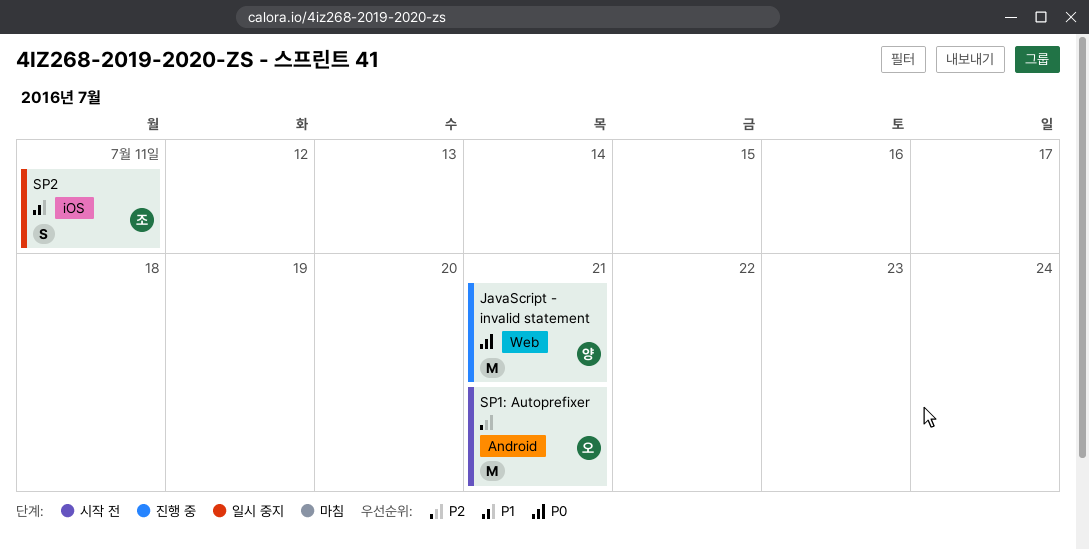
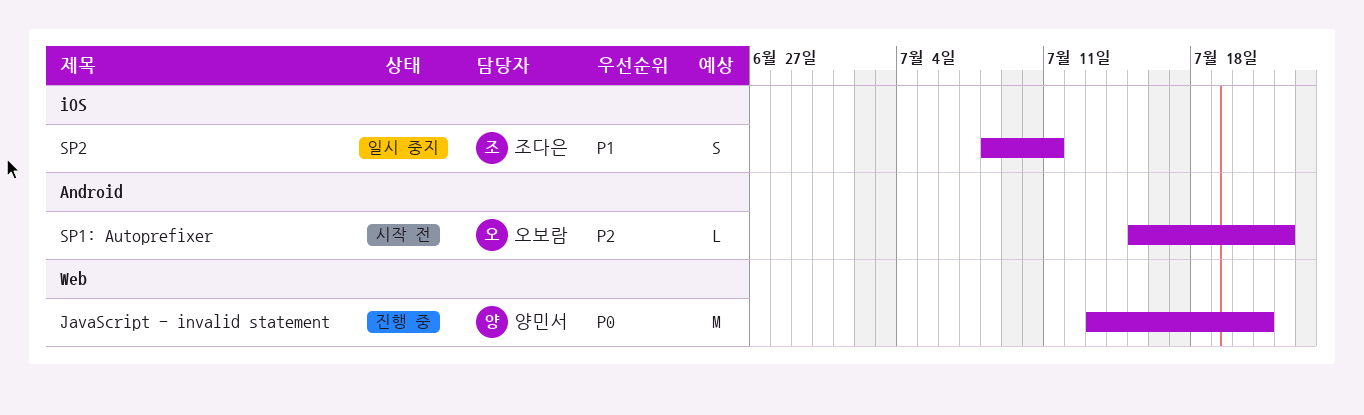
SP1: Autoprefixer, estimate: M -> L
SP1: Autoprefixer, due: Jul 21 -> Jul 22

